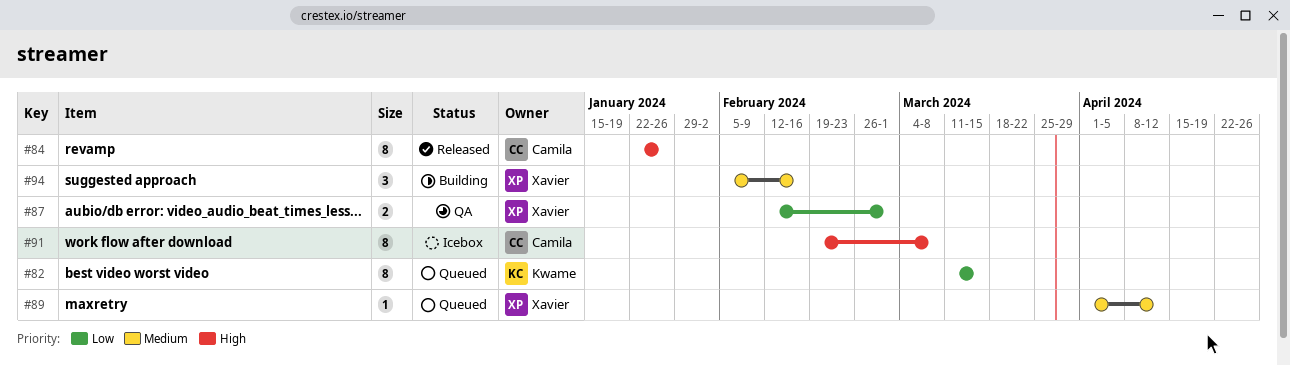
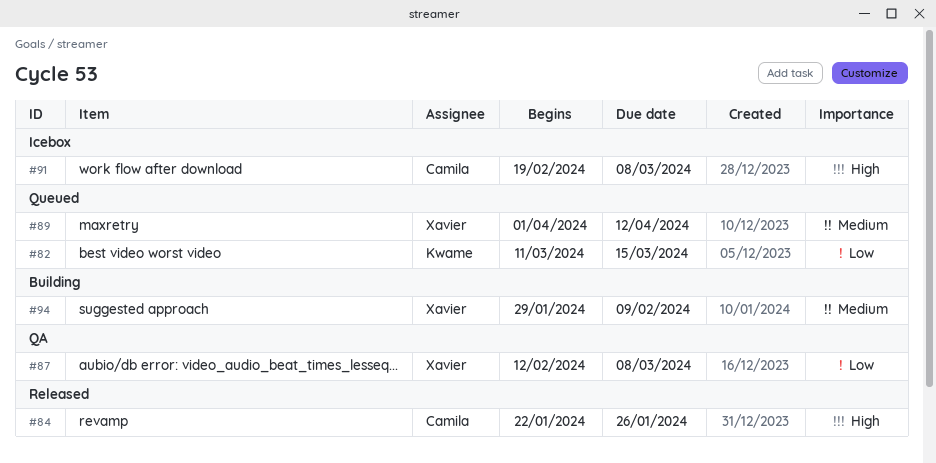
#87, due: Mar 1 -> Mar 8
#94, start: Feb 5 -> Jan 29
#94, due: Feb 16 -> Feb 9

